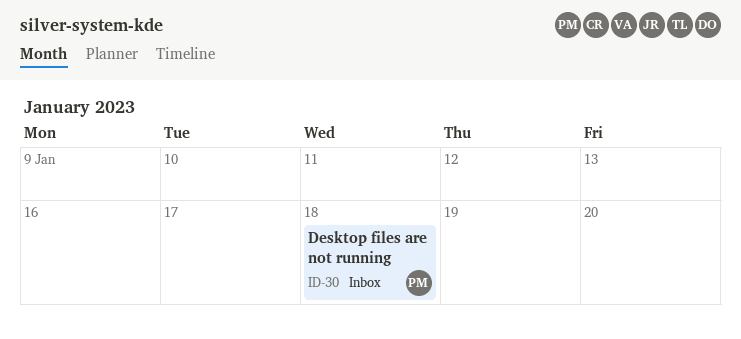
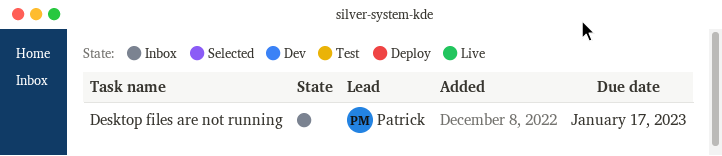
Desktop files are not running, due: Jan 18 -> Jan 17

